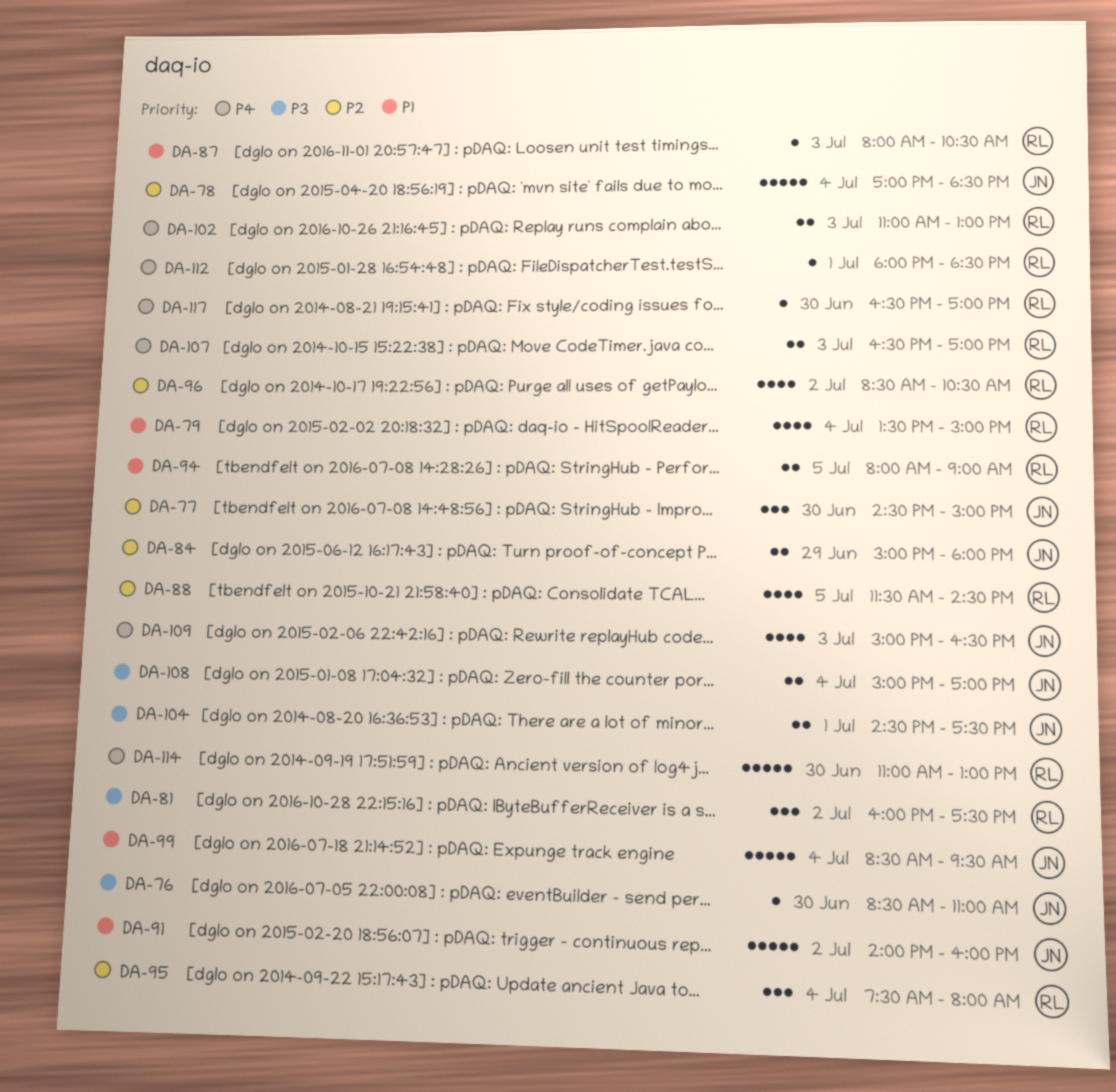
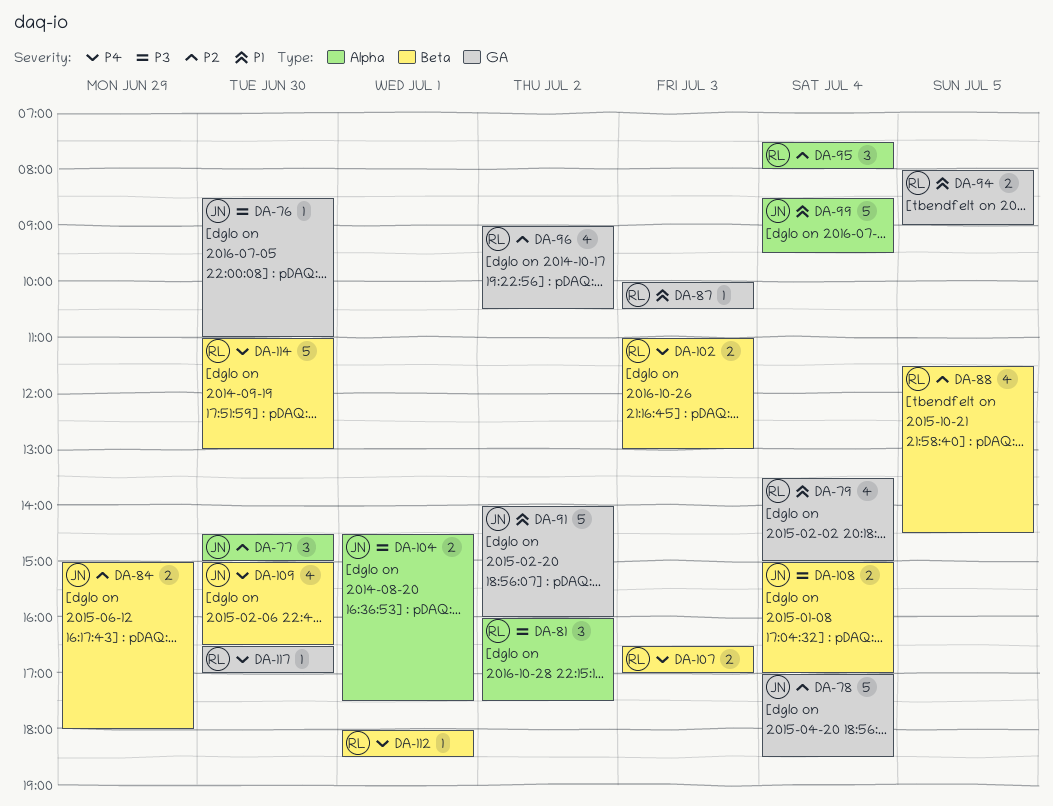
DA-87, begins: 08:00 -> 10:00
DA-96, begins: 08:30 -> 09:00
DA-109, day: Jul 3 -> Jun 30

